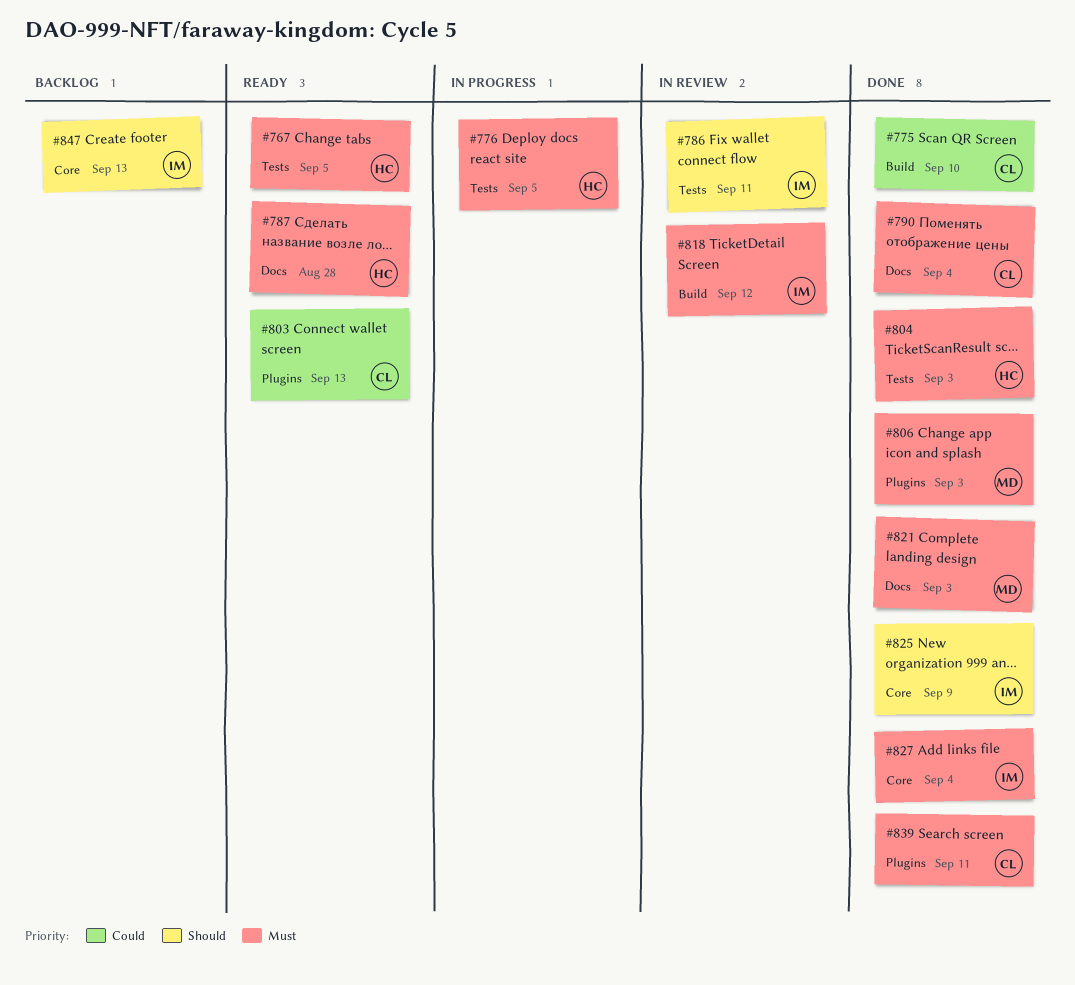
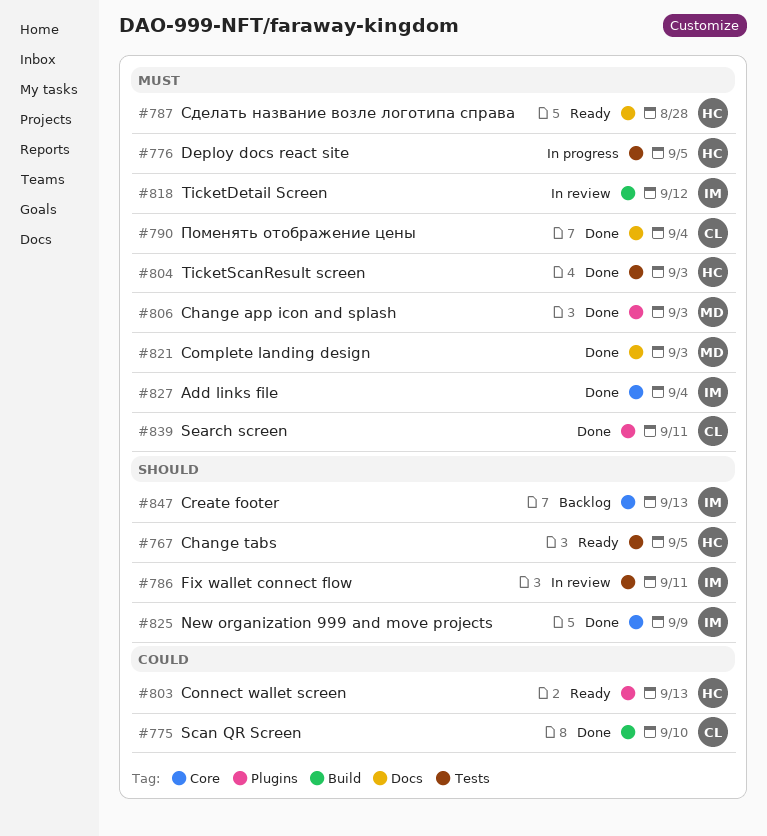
#767, priority: Must -> Should
#803, owner: CL -> HC

